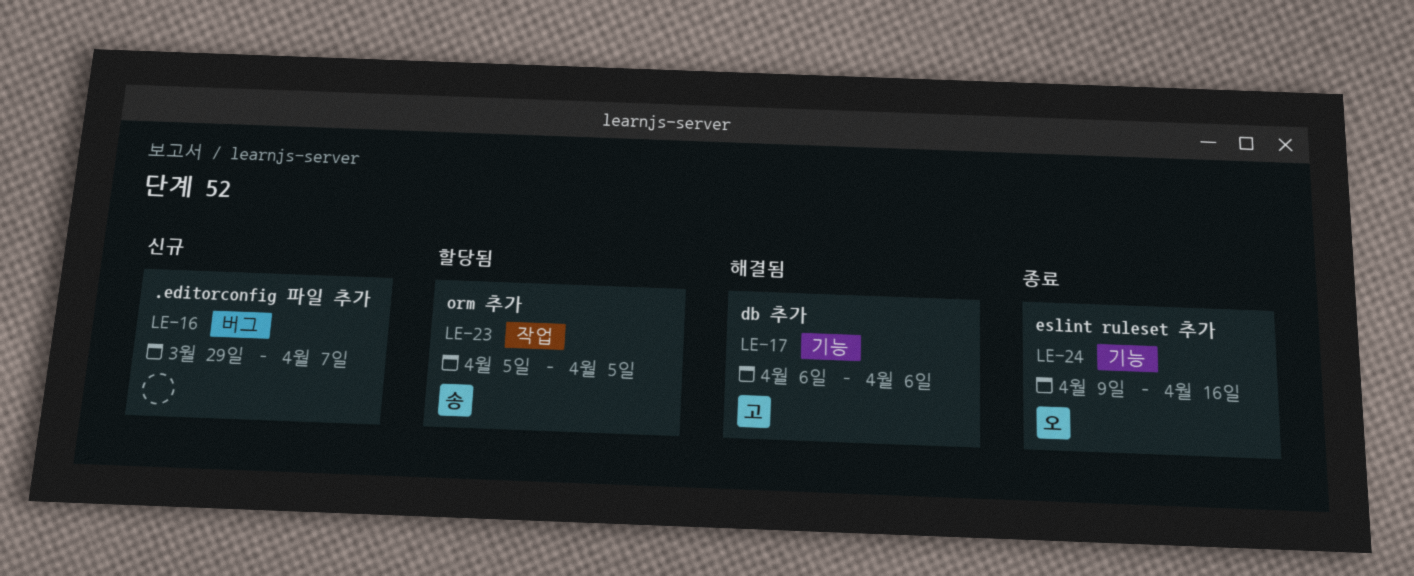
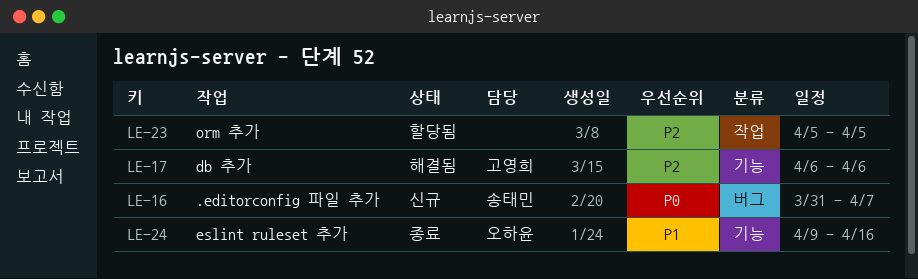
LE-16, owner: none -> 송태민
LE-16, start: Mar 29 -> Mar 31
LE-23, owner: 송태민 -> none

